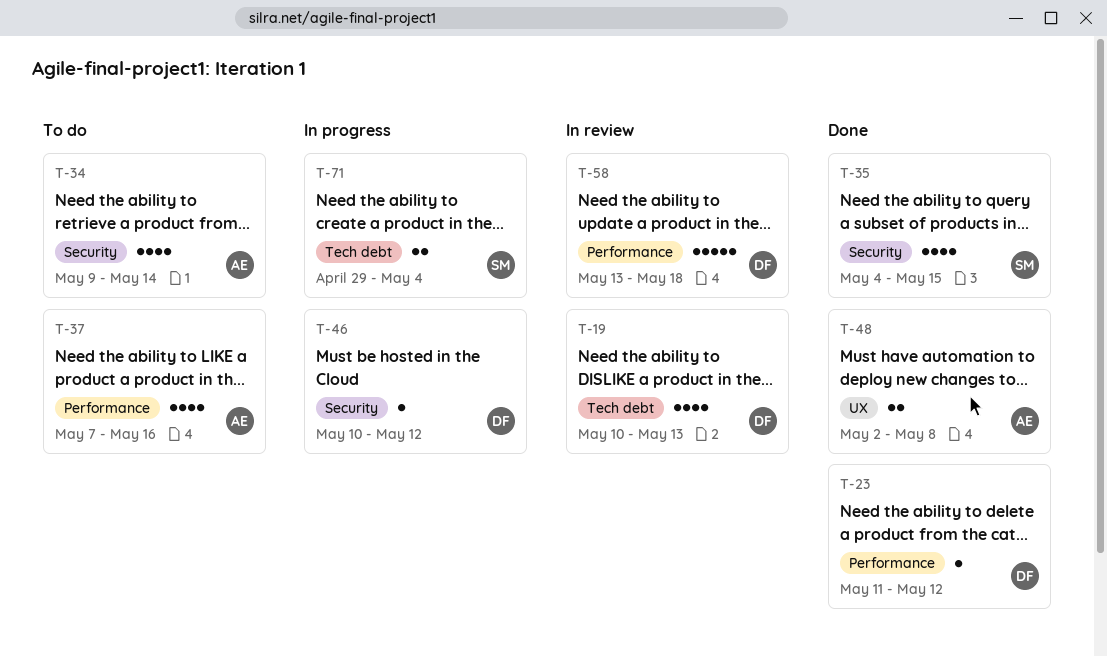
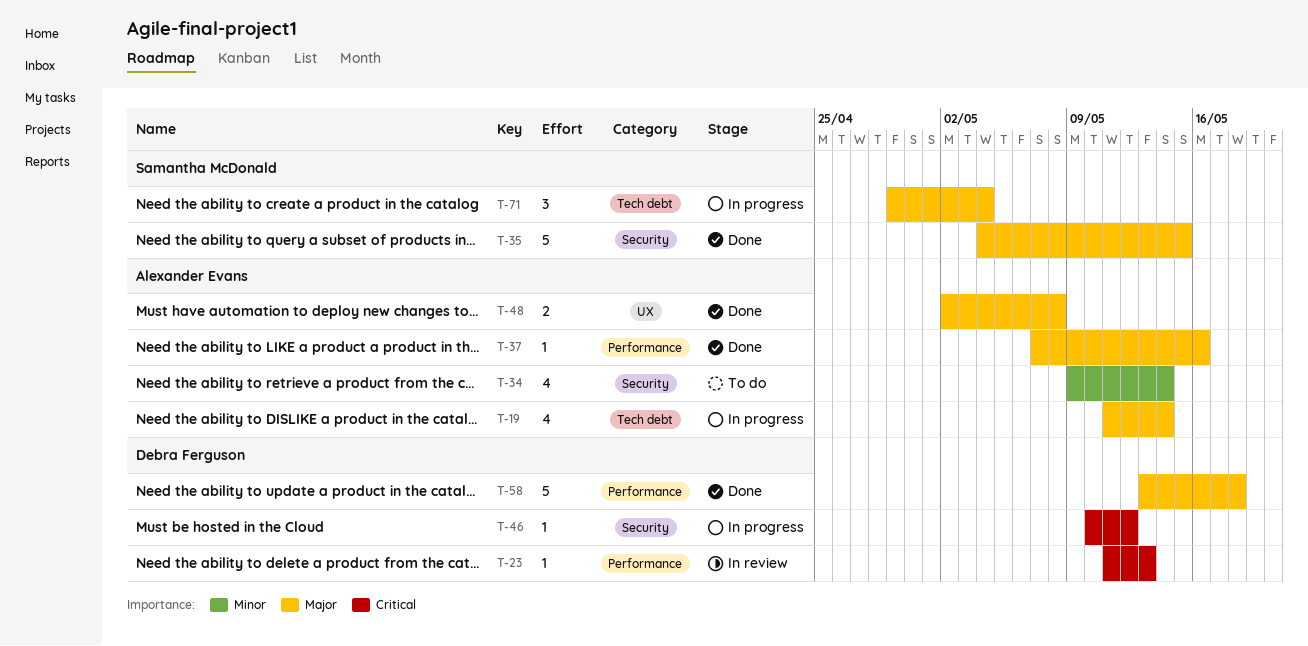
T-19, status: In review -> In progress
T-19, owner: Debra Ferguson -> Alexander Evans
T-19, start: May 10 -> May 11
T-19, due: May 13 -> May 14
T-23, status: Done -> In review
T-23, due: May 12 -> May 13
T-35, estimate: 4 -> 5
T-37, status: To do -> Done
T-37, estimate: 4 -> 1
T-58, status: In review -> Done
T-71, estimate: 2 -> 3

